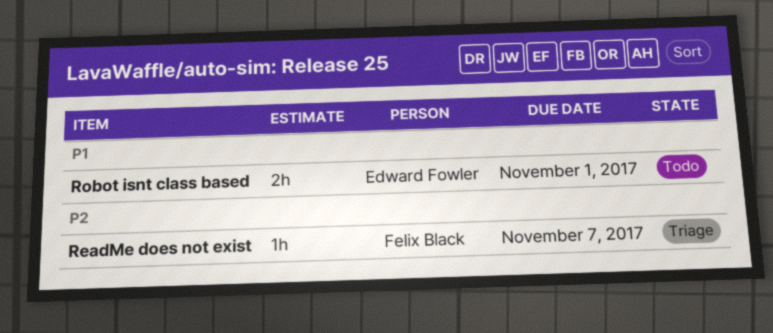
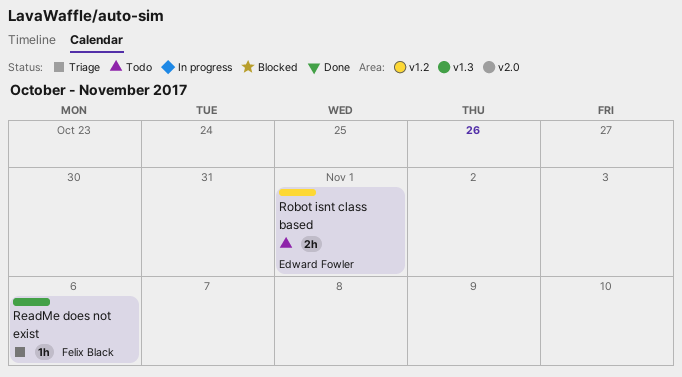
ReadMe does not exist, due: Nov 7 -> Nov 6

